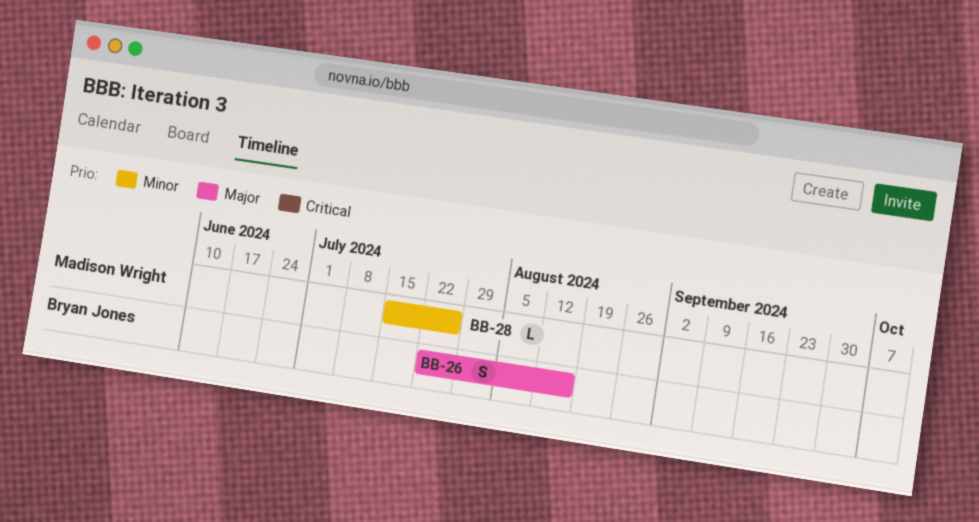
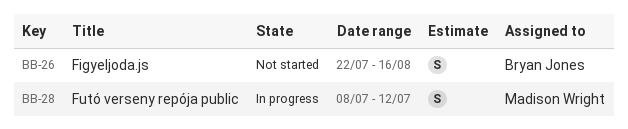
BB-28, estimate: L -> S
BB-28, start: Jul 15 -> Jul 8
BB-28, due: Jul 26 -> Jul 12

